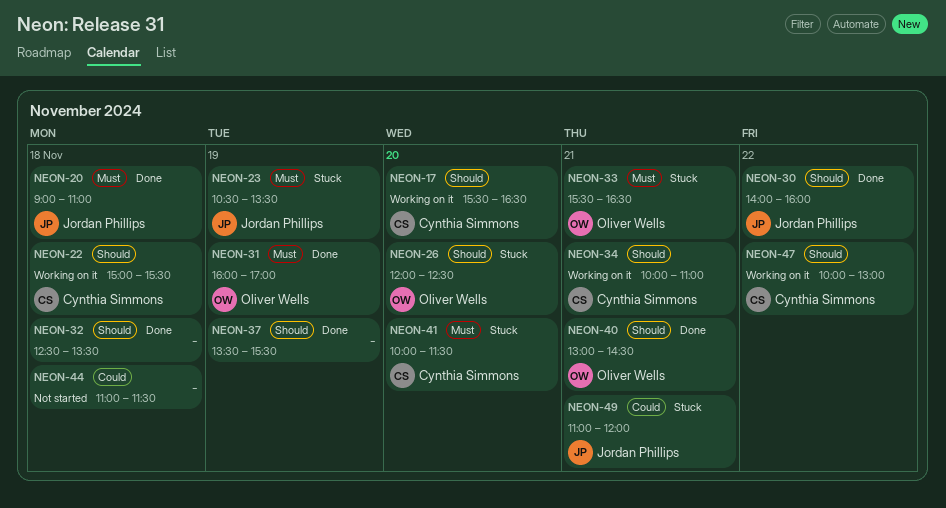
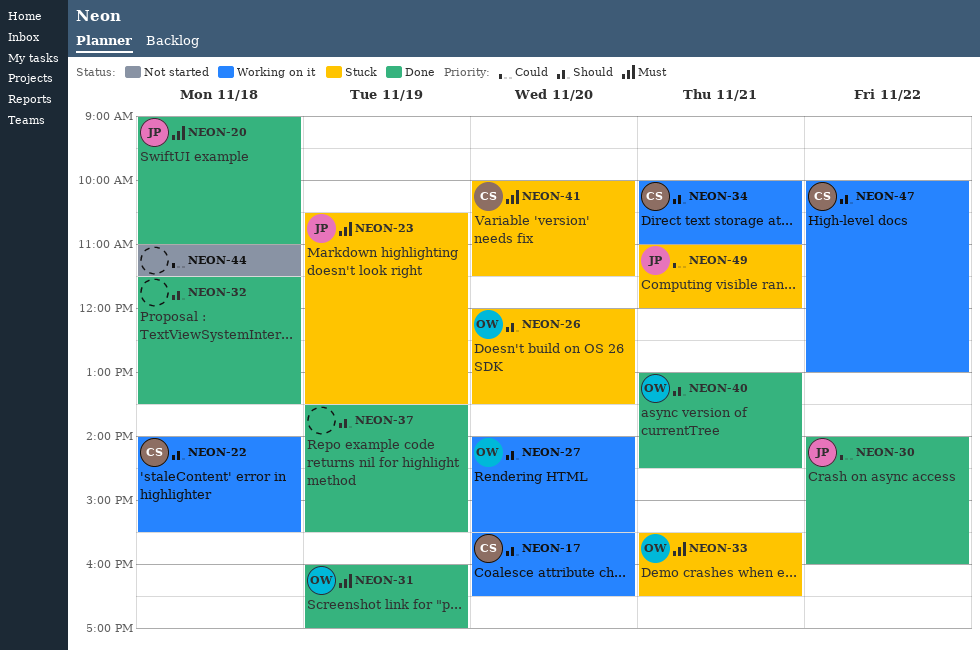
NEON-22, begins: 15:00 -> 14:00
NEON-26, ends: 12:30 -> 13:30
NEON-27: none -> present
NEON-30, priority: Should -> Could
NEON-32, begins: 12:30 -> 11:30

